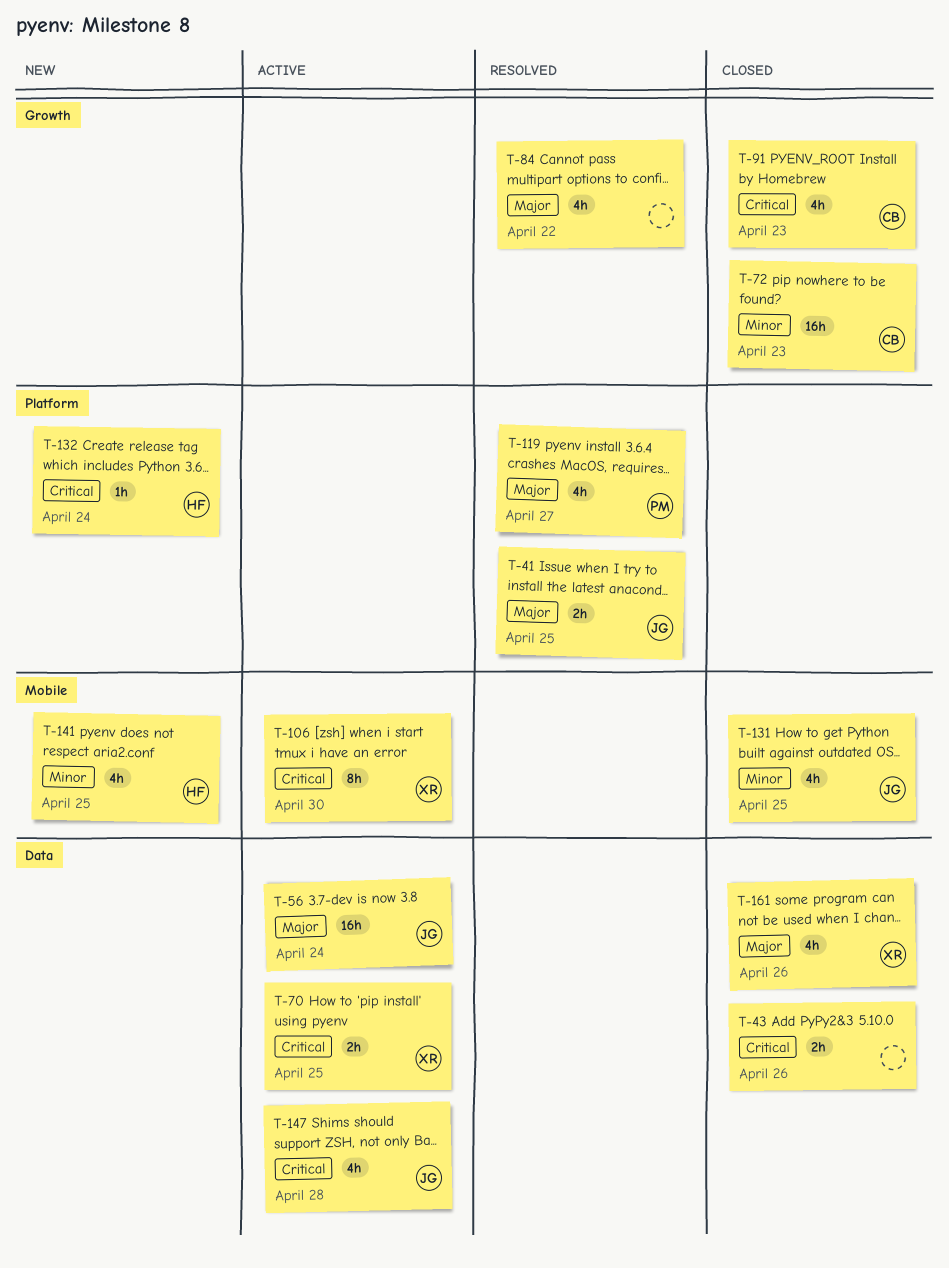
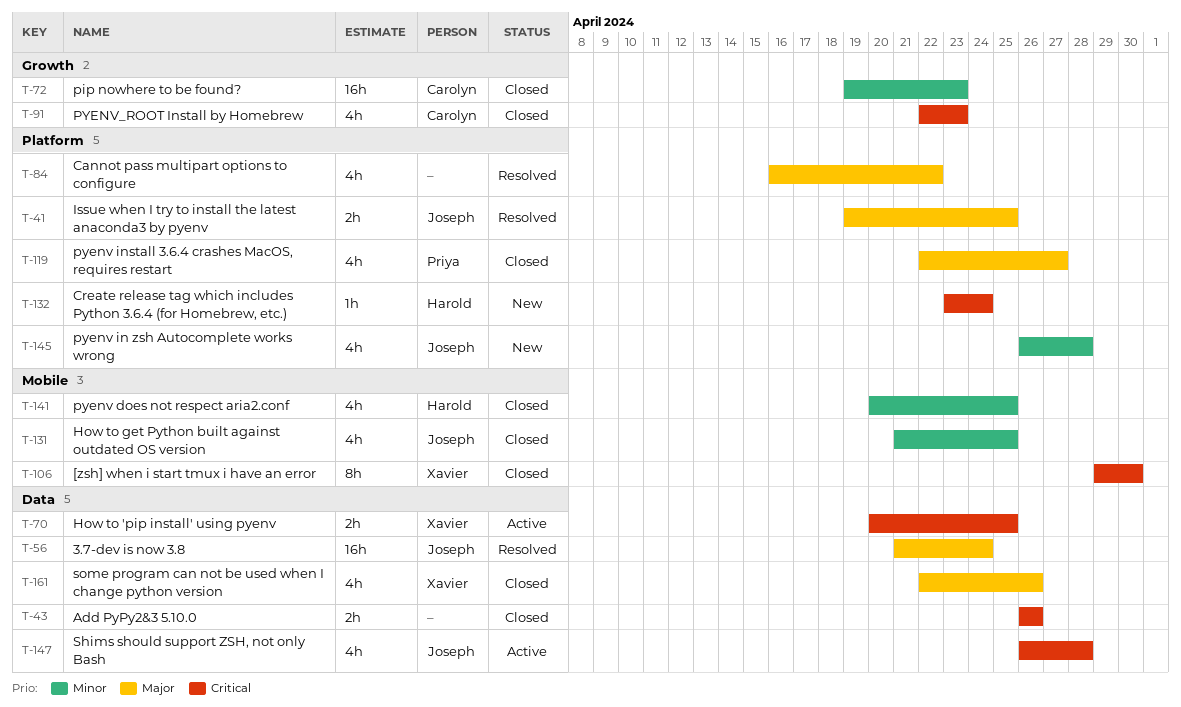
T-56, status: Active -> Resolved
T-84, label: Growth -> Platform
T-106, status: Active -> Closed
T-119, status: Resolved -> Closed
T-141, status: New -> Closed
T-145: none -> present

